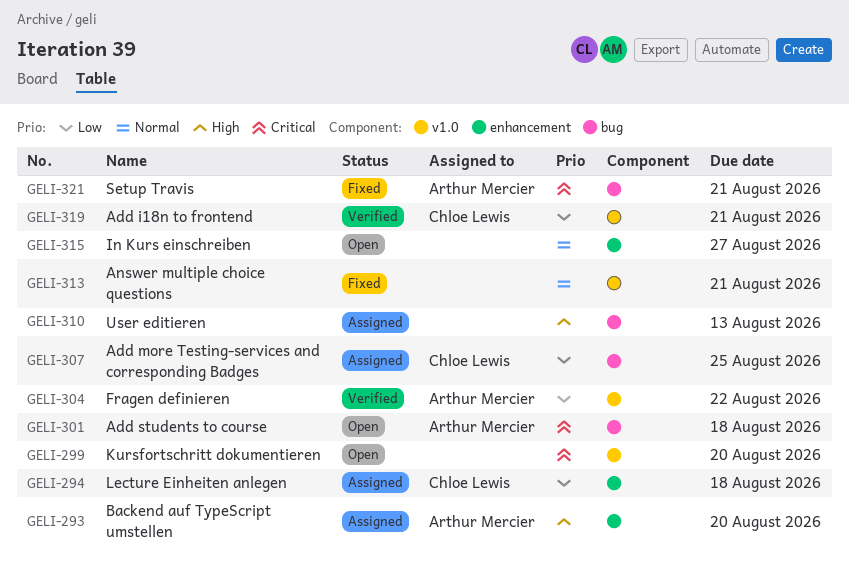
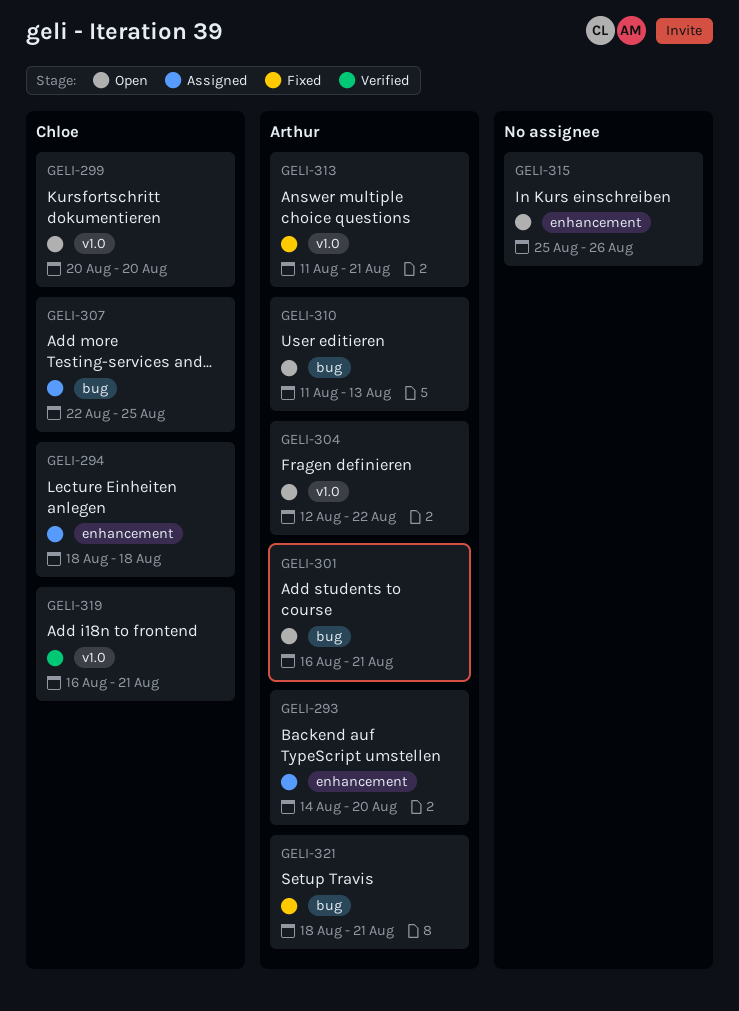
GELI-299, owner: none -> Chloe Lewis
GELI-301, due: Aug 18 -> Aug 21
GELI-304, status: Verified -> Open
GELI-310, status: Assigned -> Open
GELI-310, owner: none -> Arthur Mercier
GELI-313, owner: none -> Arthur Mercier
GELI-315, due: Aug 27 -> Aug 26

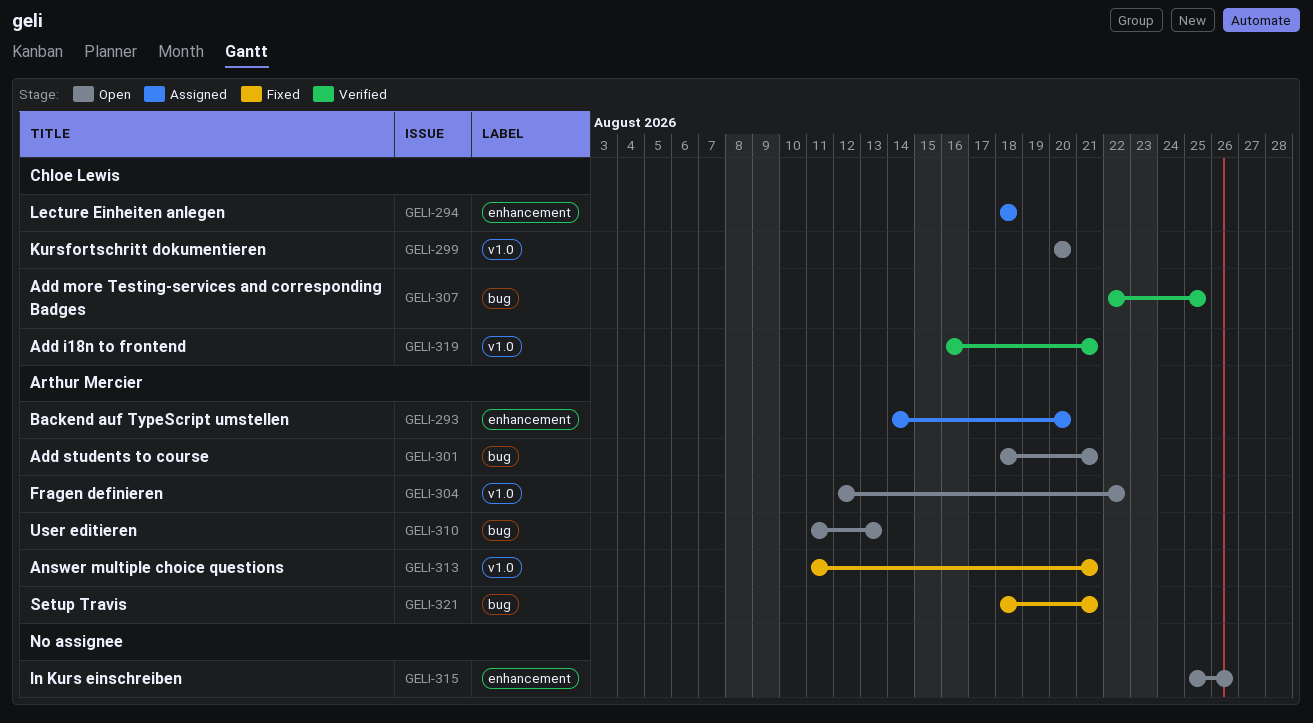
GELI-301, start: Aug 16 -> Aug 18
GELI-307, status: Assigned -> Verified

